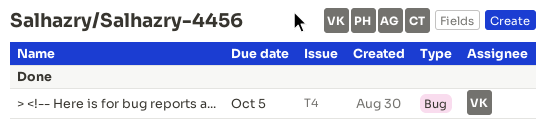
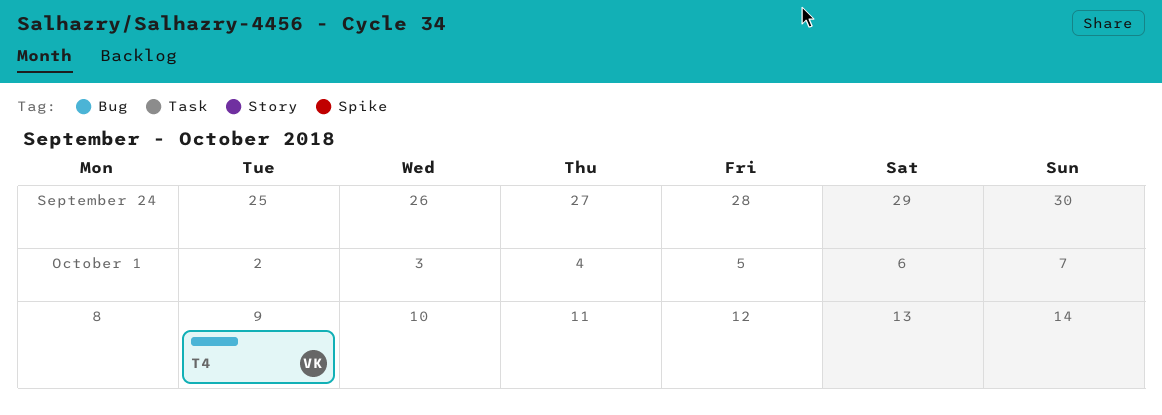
T4, due: Oct 5 -> Oct 9

